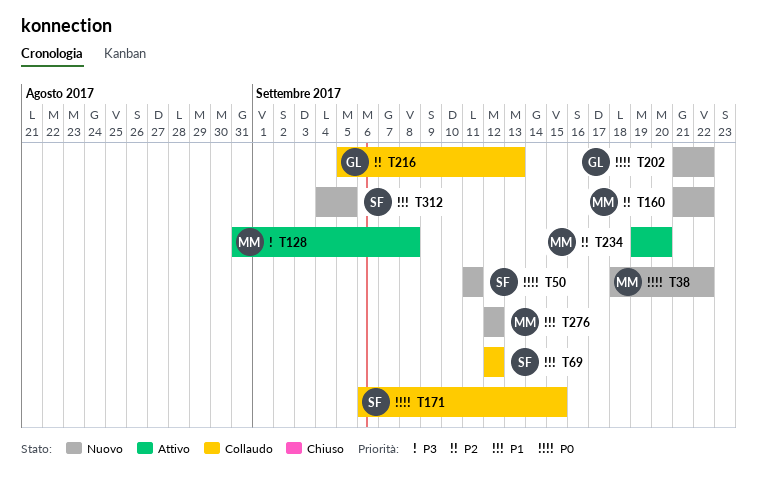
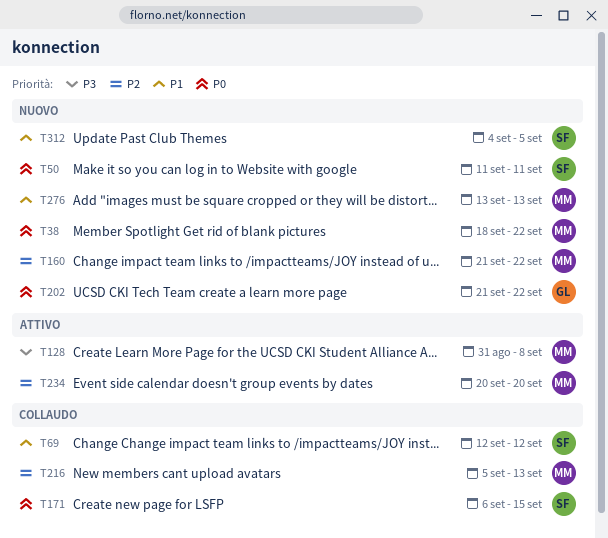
T216, owner: GL -> MM
T234, start: Sep 19 -> Sep 20
T276, start: Sep 12 -> Sep 13
T276, due: Sep 12 -> Sep 13

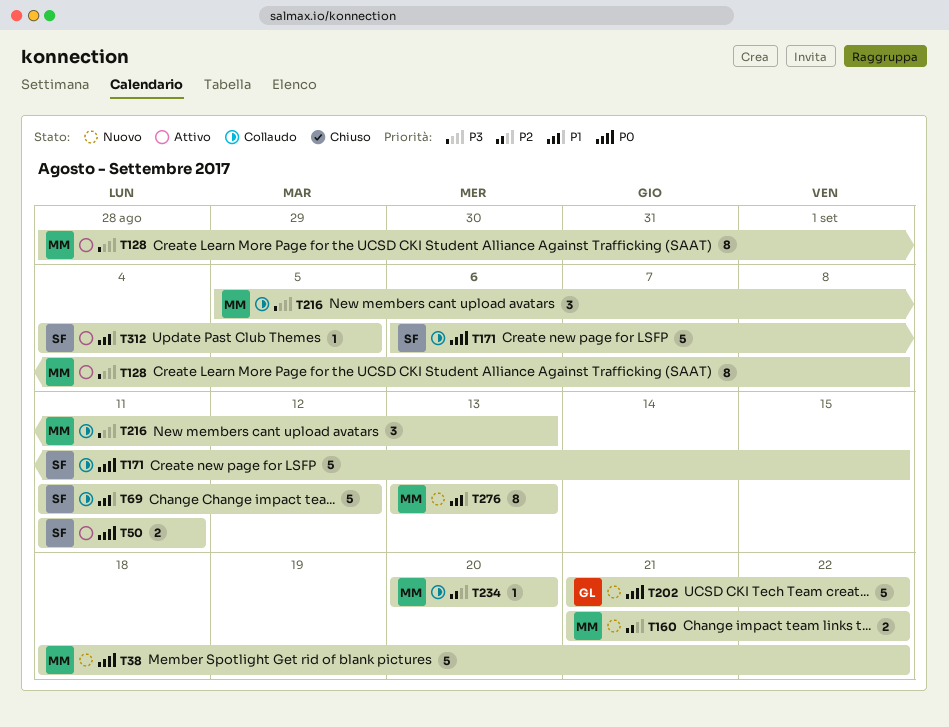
T50, status: Nuovo -> Attivo
T69, start: Sep 12 -> Sep 11
T128, start: Aug 31 -> Aug 28
T216, priority: P2 -> P3
T234, status: Attivo -> Collaudo
T312, status: Nuovo -> Attivo

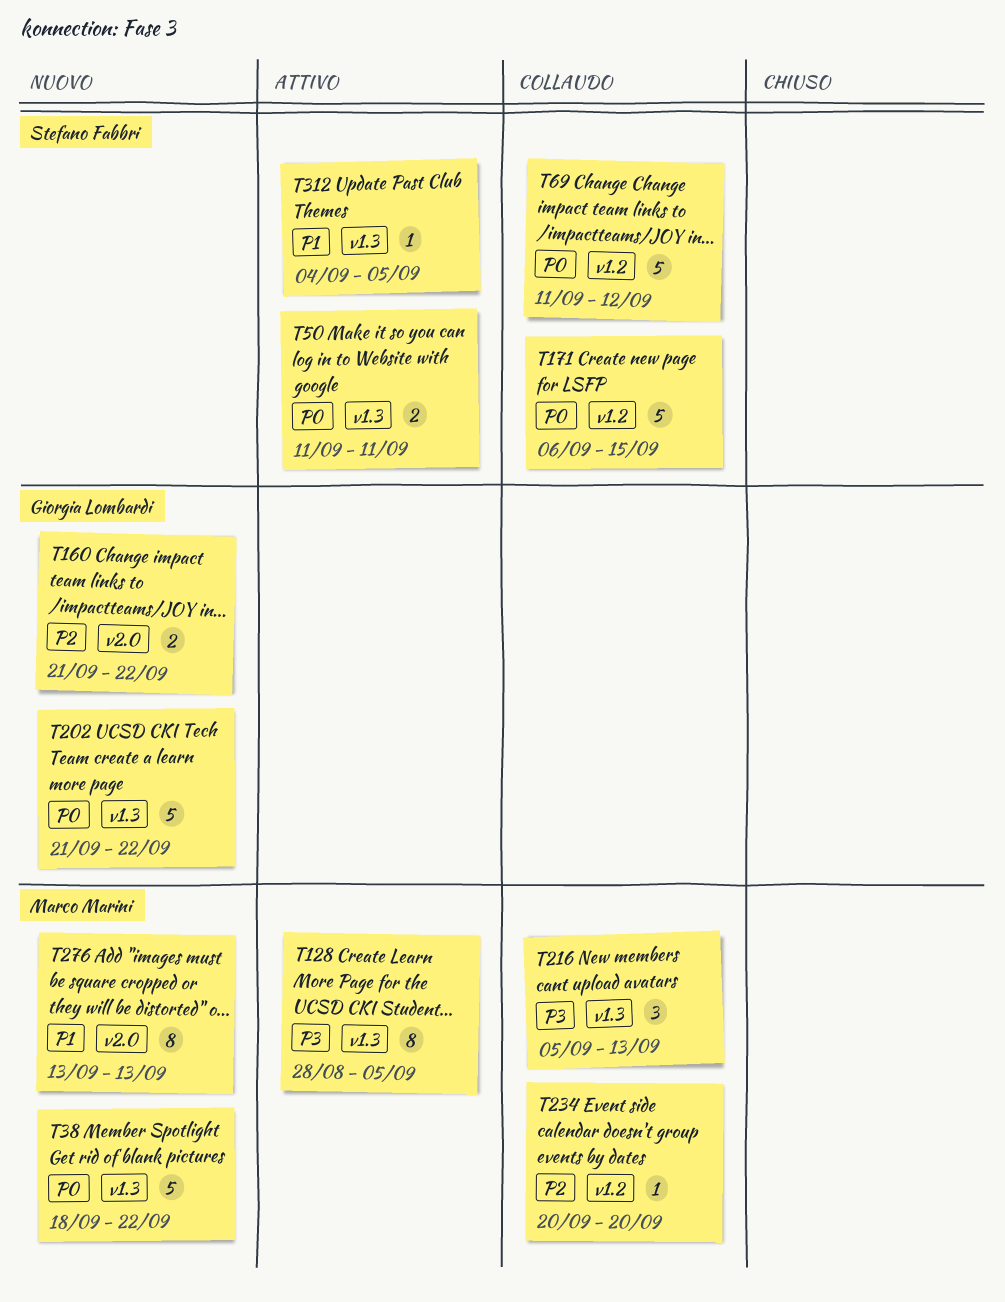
T69, priority: P1 -> P0
T128, due: Sep 8 -> Sep 5
T160, owner: Marco Marini -> Giorgia Lombardi

